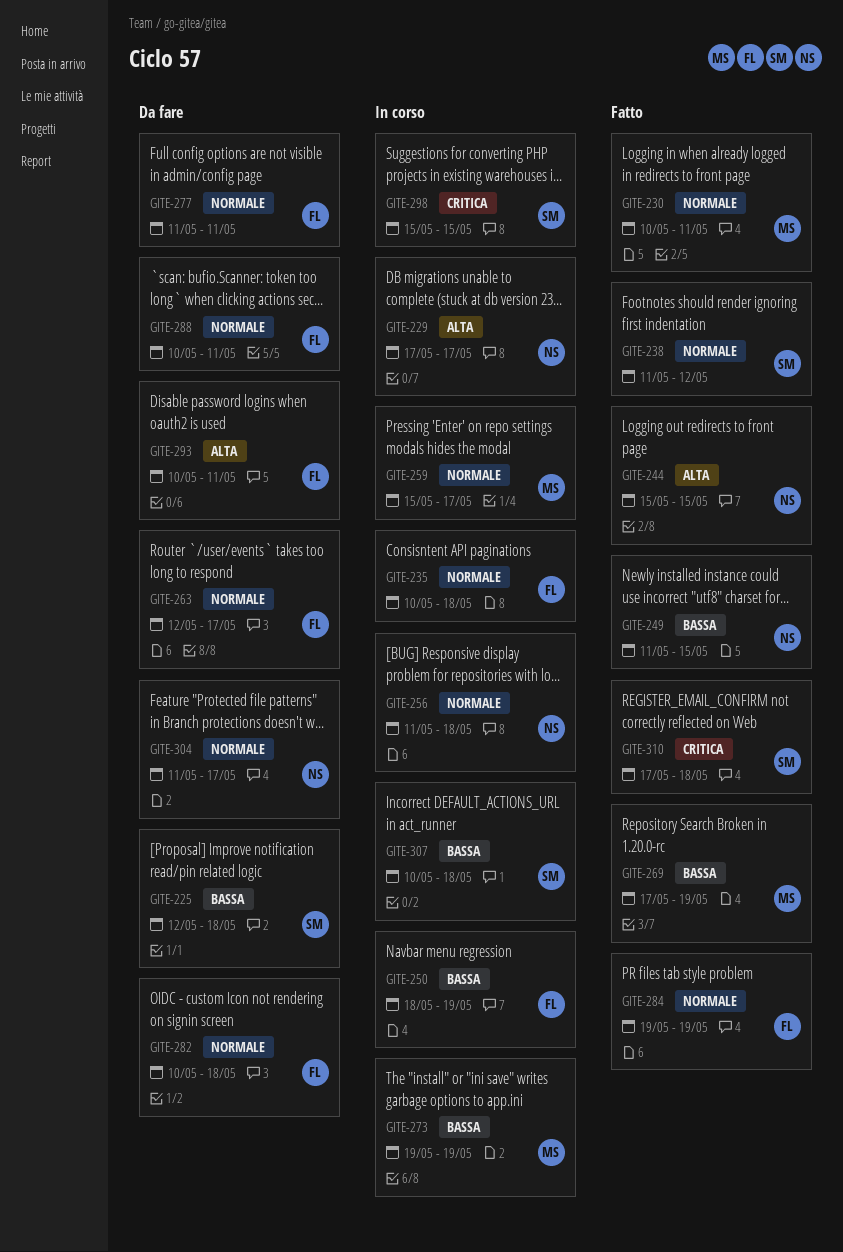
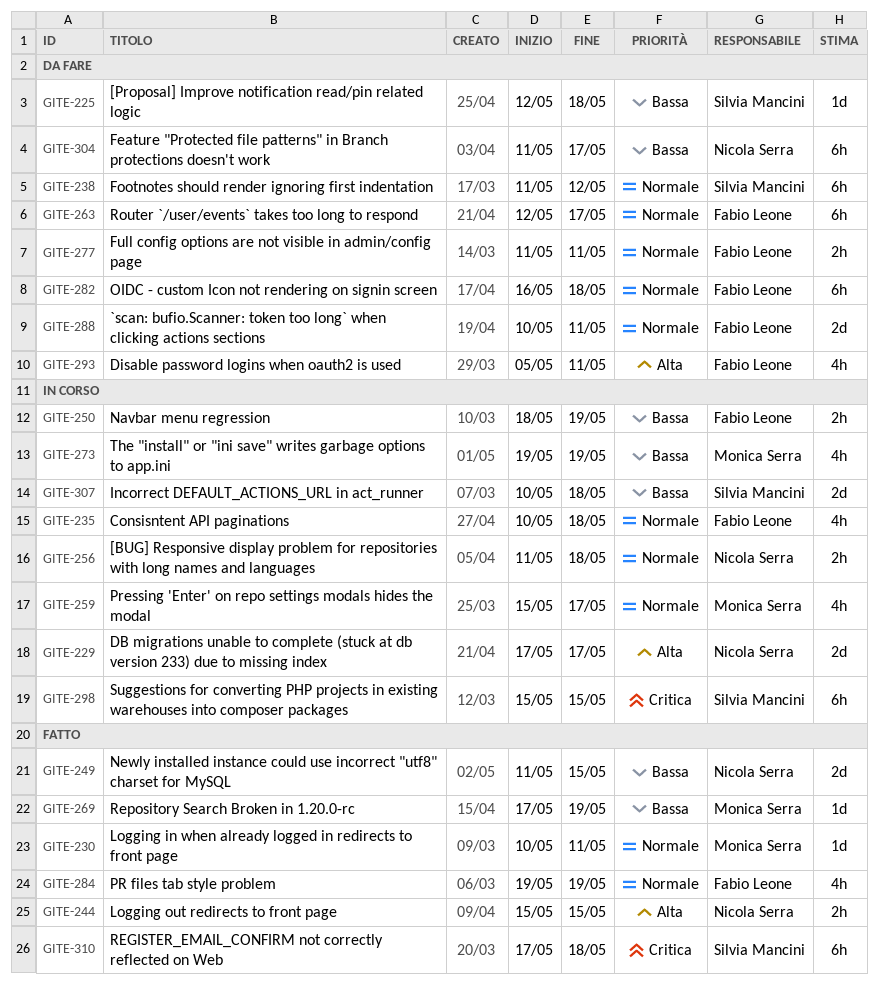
GITE-238, status: Fatto -> Da fare
GITE-282, start: May 10 -> May 16
GITE-293, start: May 10 -> May 5
GITE-304, priority: Normale -> Bassa

